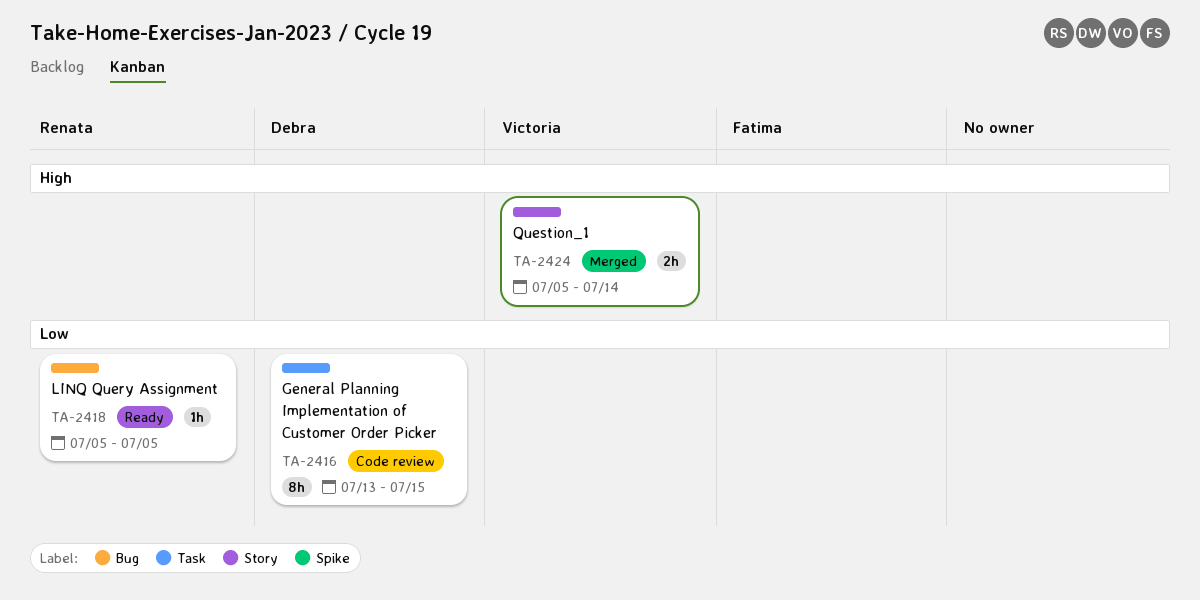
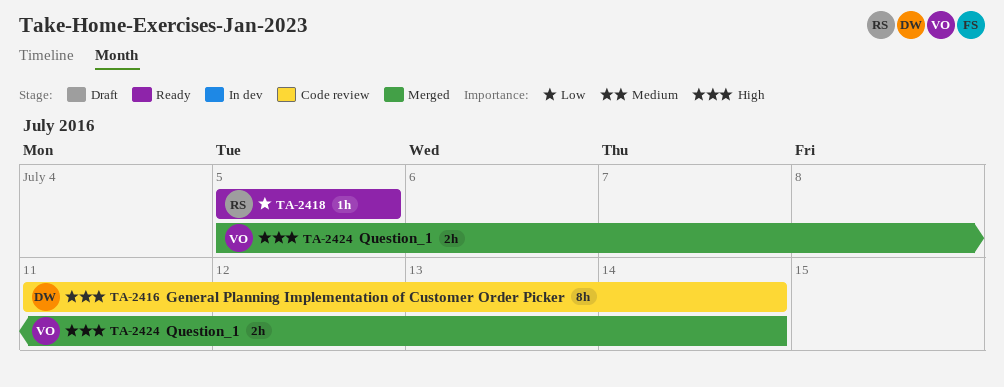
TA-2416, priority: Low -> High
TA-2416, start: Jul 13 -> Jul 11
TA-2416, due: Jul 15 -> Jul 14

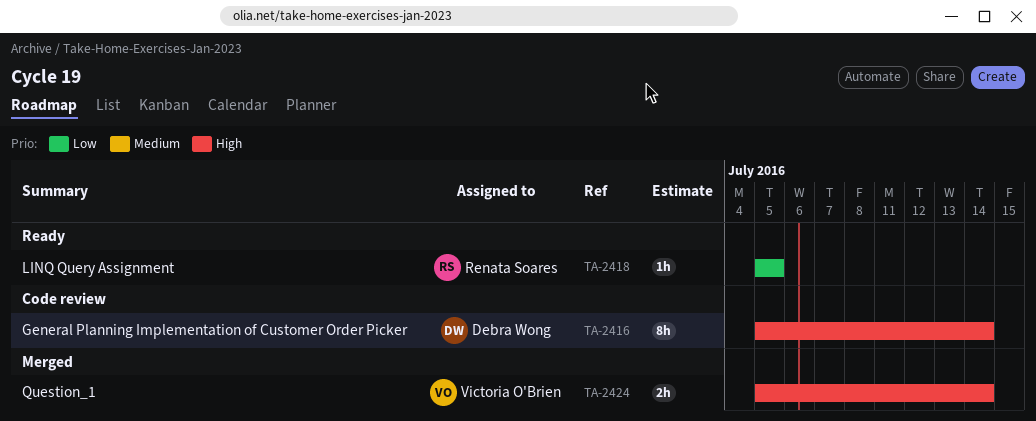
TA-2416, start: Jul 11 -> Jul 5

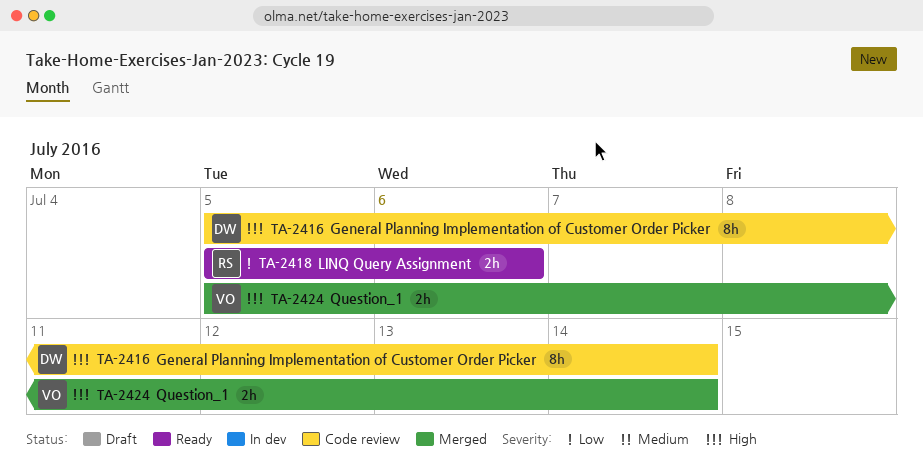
TA-2418, estimate: 1h -> 2h
TA-2418, due: Jul 5 -> Jul 6

